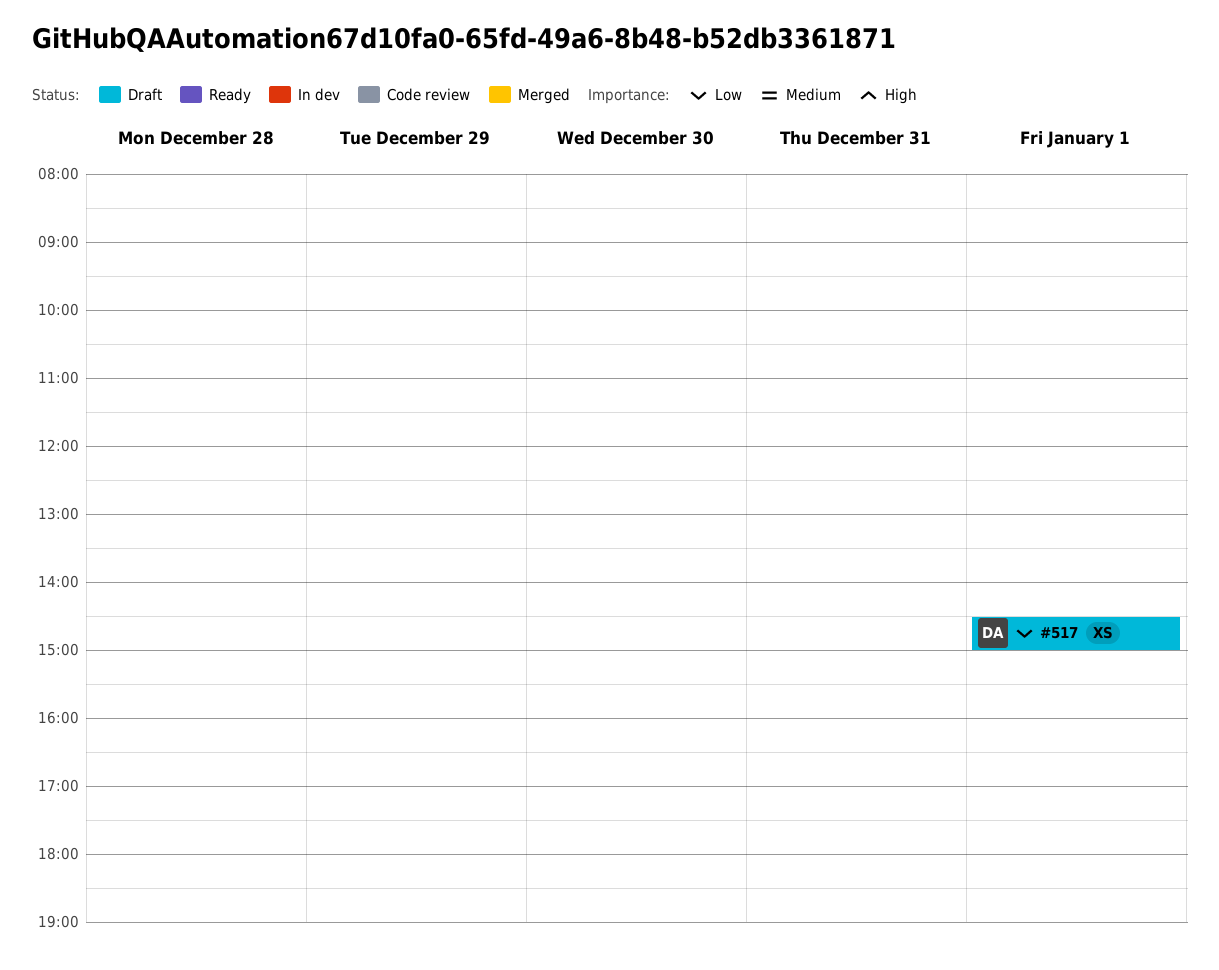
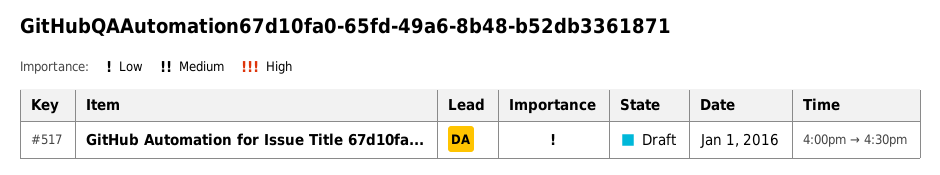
#517, begins: 14:30 -> 16:00
#517, ends: 15:00 -> 16:30

